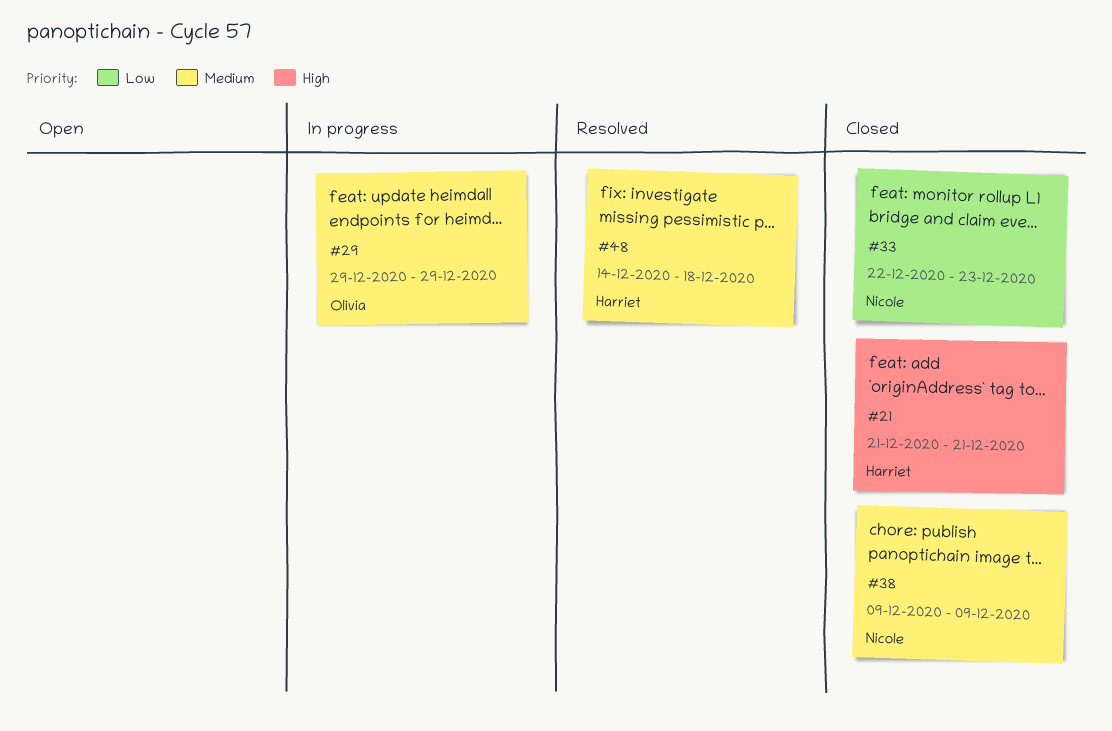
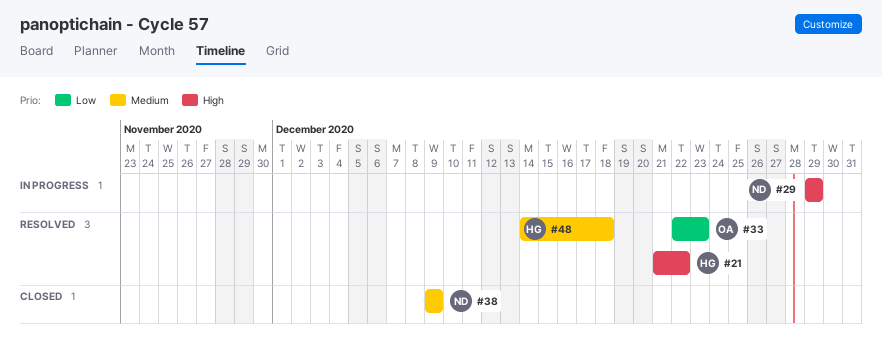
#21, status: Closed -> Resolved
#21, due: Dec 21 -> Dec 22
#29, owner: Olivia -> Nicole
#29, priority: Medium -> High
#33, status: Closed -> Resolved
#33, owner: Nicole -> Olivia

